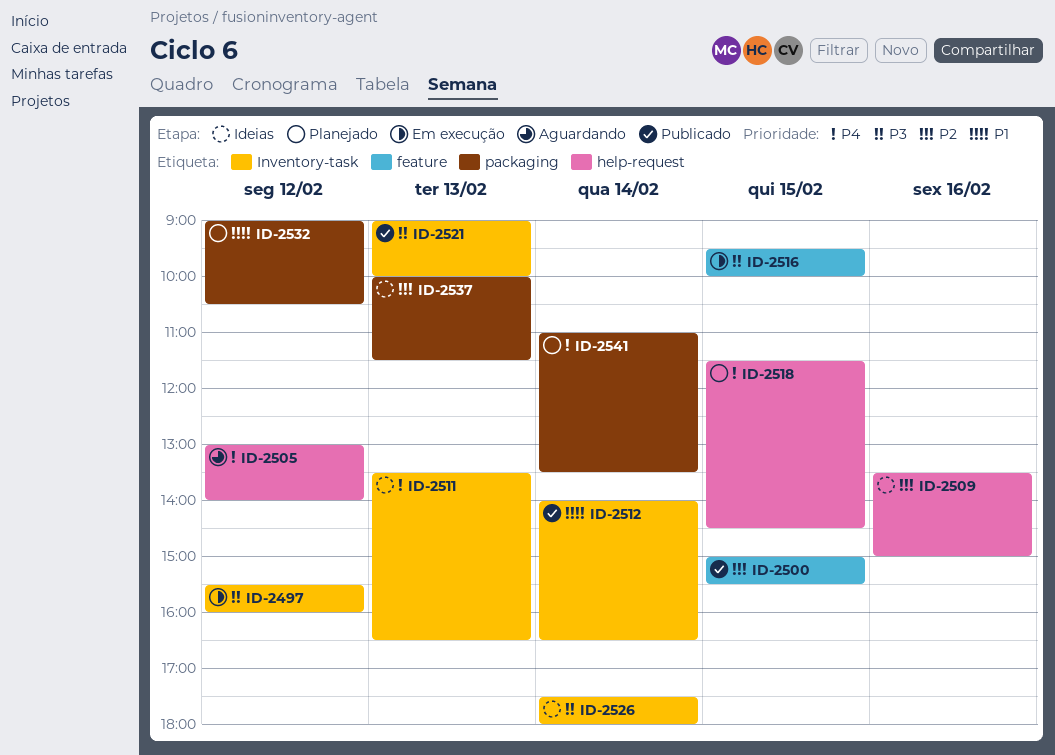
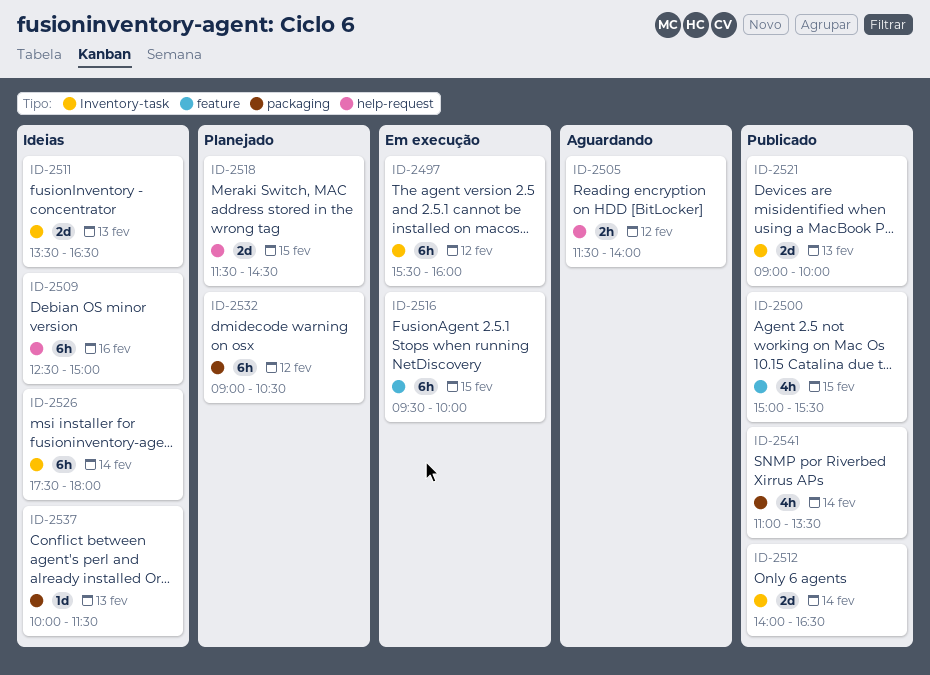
ID-2505, begins: 13:00 -> 11:30
ID-2509, begins: 13:30 -> 12:30
ID-2541, status: Planejado -> Publicado

